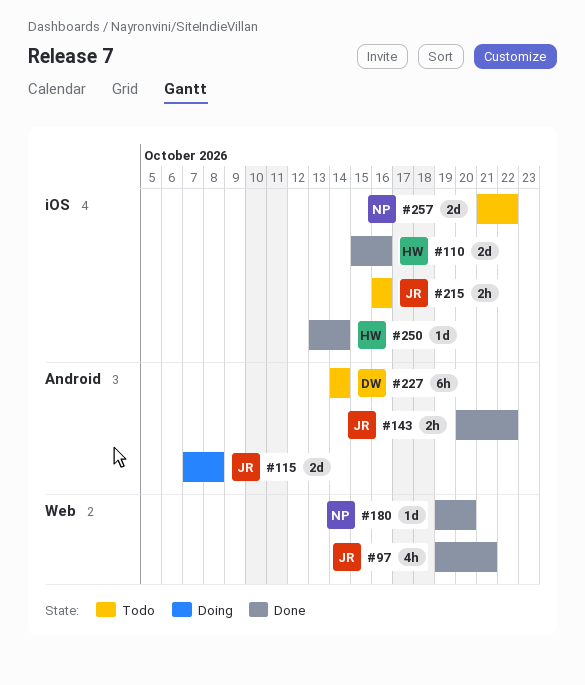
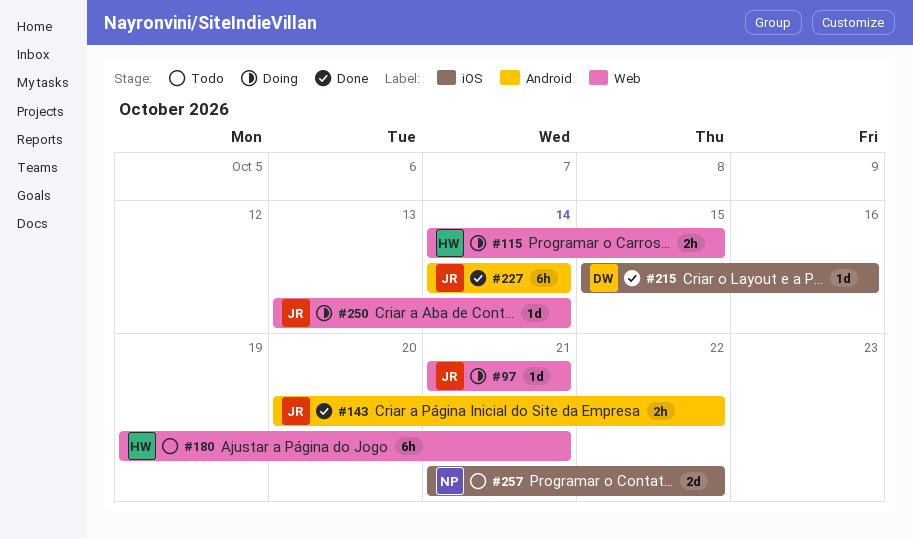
#97, status: Done -> Doing
#97, estimate: 4h -> 1d
#97, start: Oct 19 -> Oct 21
#110: present -> none
#115, owner: JR -> HW
#115, label: Android -> Web
#115, estimate: 2d -> 2h
#115, start: Oct 7 -> Oct 14
#115, due: Oct 8 -> Oct 15
#180, status: Done -> Todo
#180, owner: NP -> HW
#180, estimate: 1d -> 6h
#180, due: Oct 20 -> Oct 21
#215, status: Todo -> Done
#215, owner: JR -> DW
#215, estimate: 2h -> 1d
#215, start: Oct 16 -> Oct 15
#227, status: Todo -> Done
#227, owner: DW -> JR
#250, status: Done -> Doing
#250, owner: HW -> JR
#250, label: iOS -> Web

